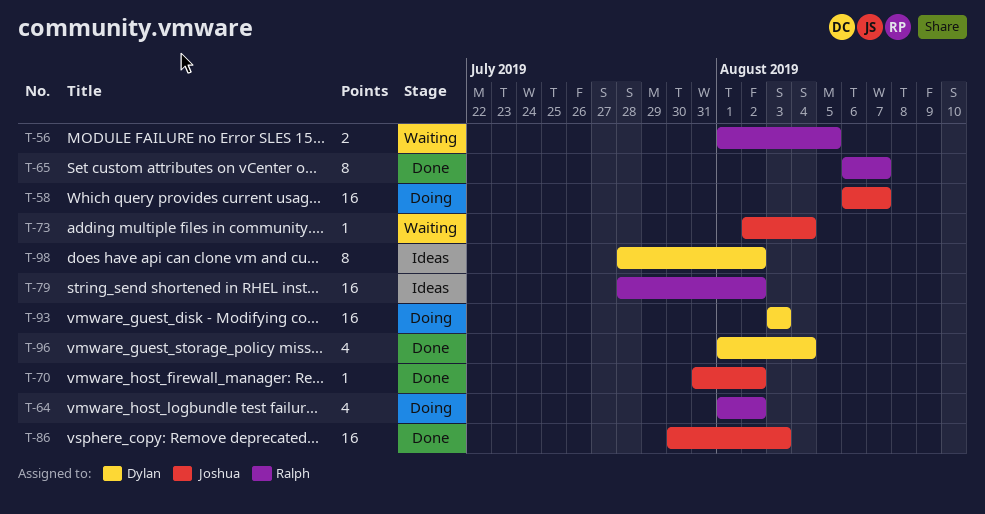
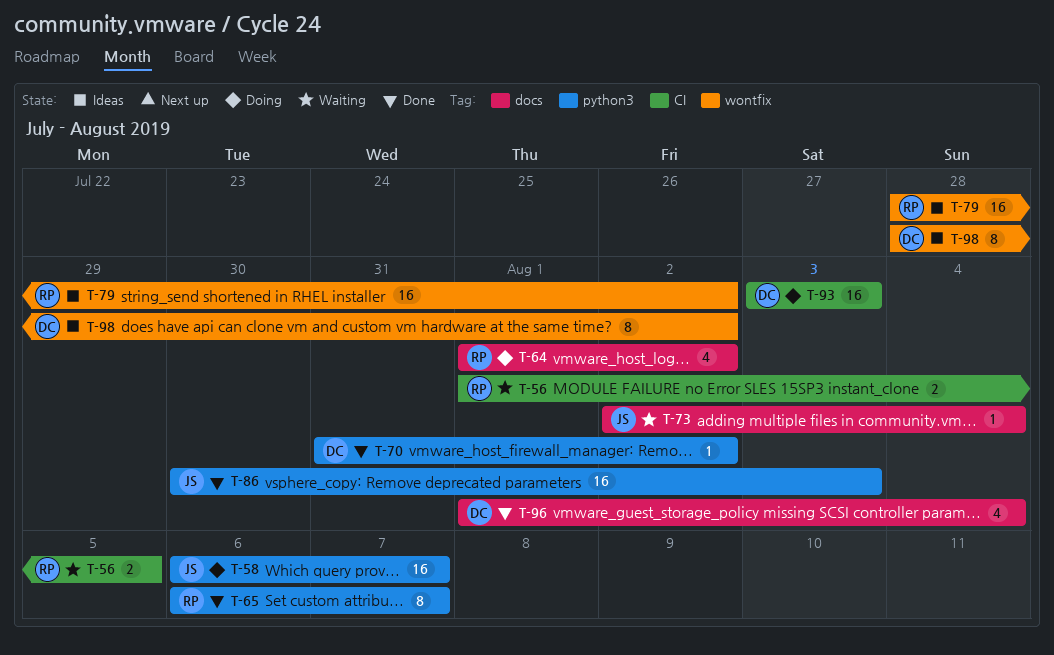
T-70, owner: Joshua -> Dylan

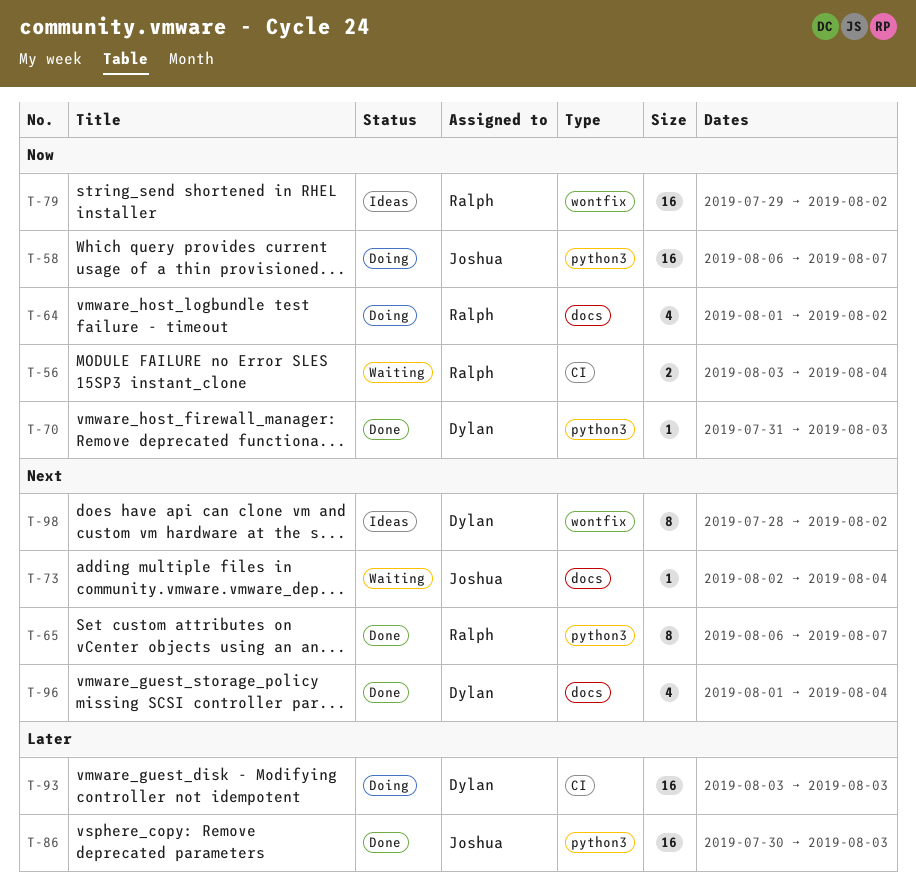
T-56, start: Aug 1 -> Aug 3
T-56, due: Aug 5 -> Aug 4
T-70, due: Aug 2 -> Aug 3
T-79, start: Jul 28 -> Jul 29

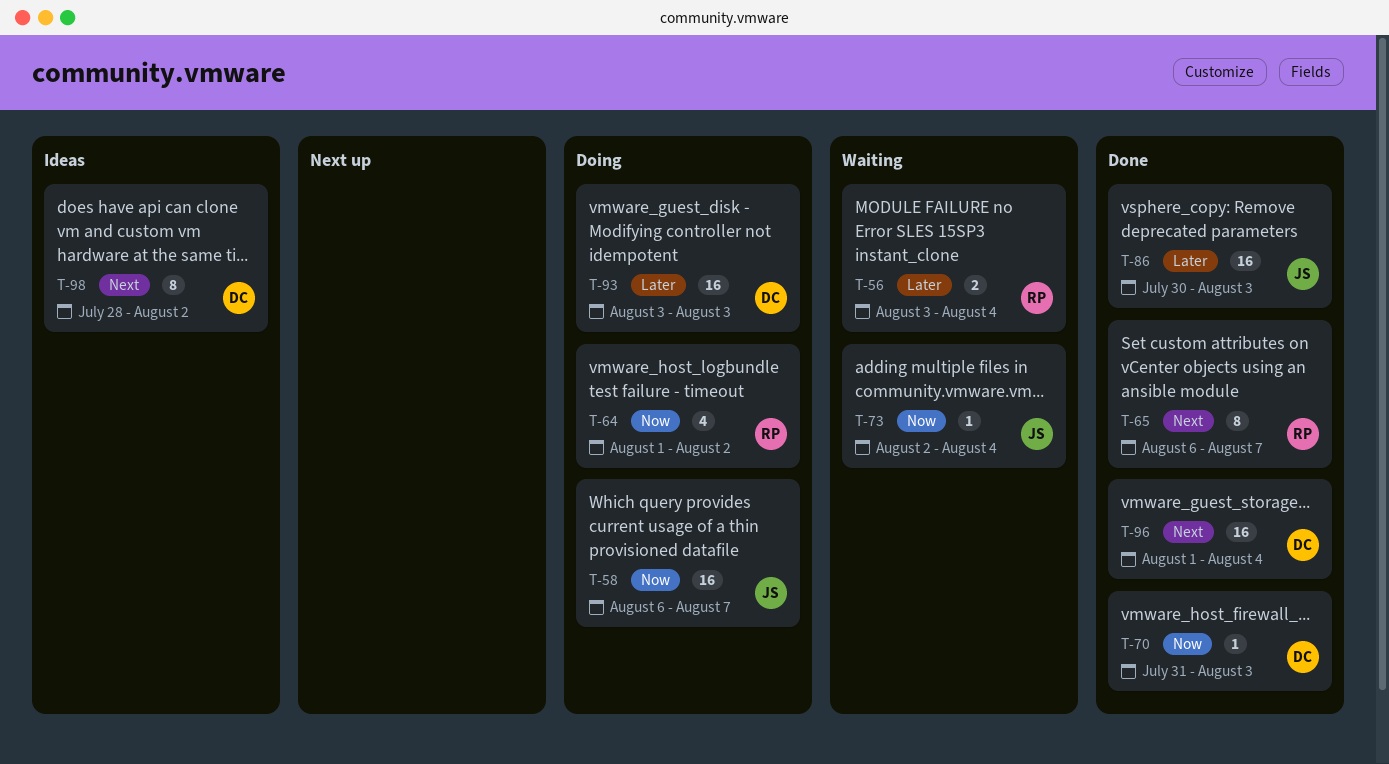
T-56, priority: Now -> Later
T-73, priority: Next -> Now
T-79: present -> none
T-96, estimate: 4 -> 16

